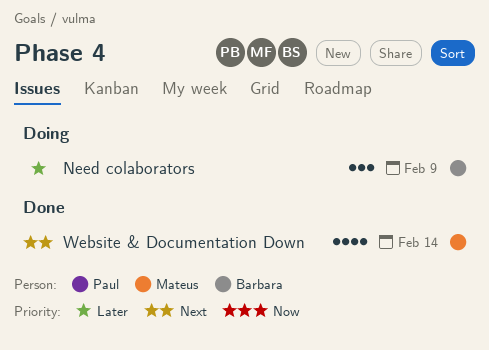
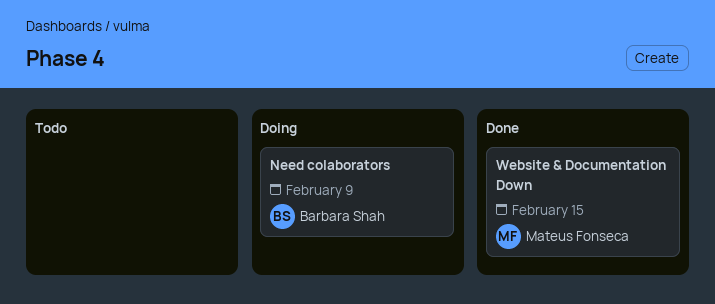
Website & Documentation Down, due: Feb 14 -> Feb 15

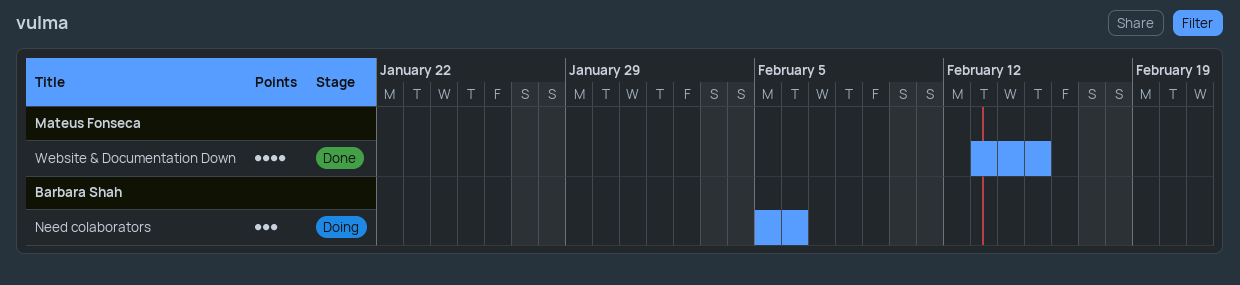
Need colaborators, due: Feb 9 -> Feb 6

